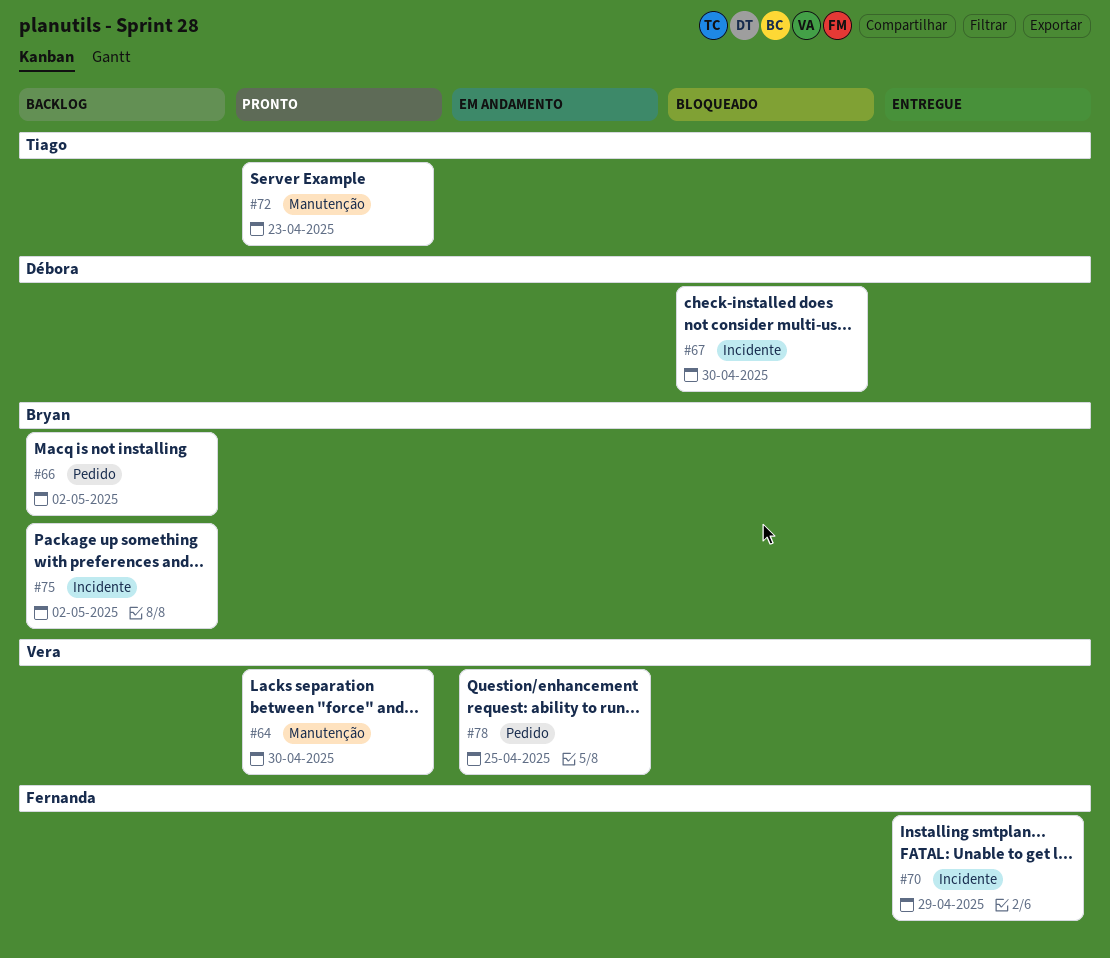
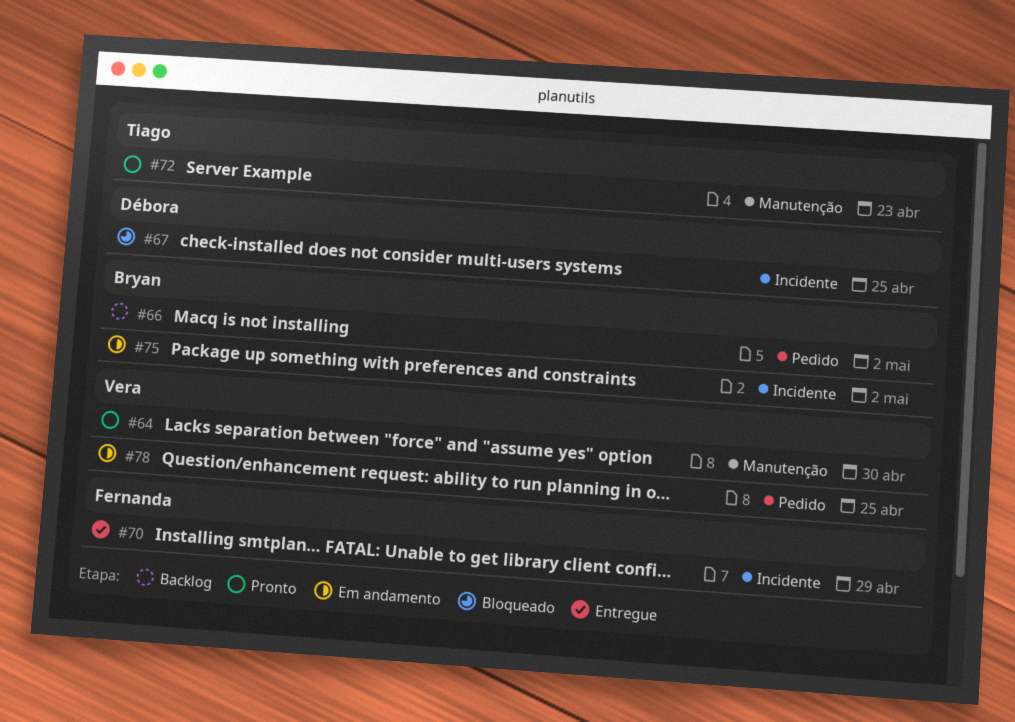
#67, due: Apr 30 -> Apr 25
#75, status: Backlog -> Em andamento

